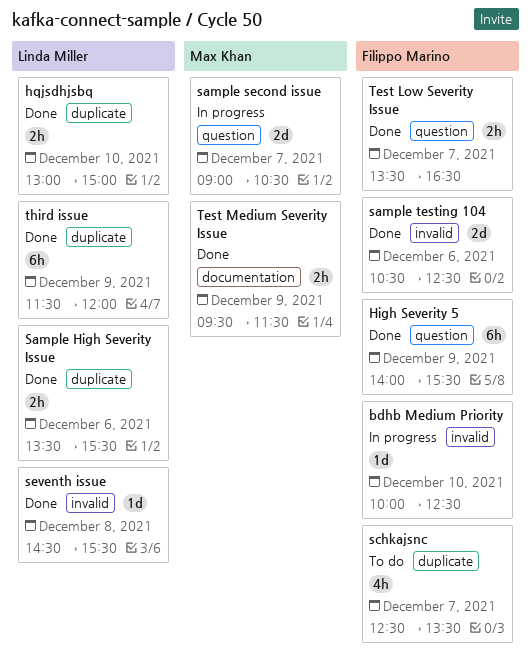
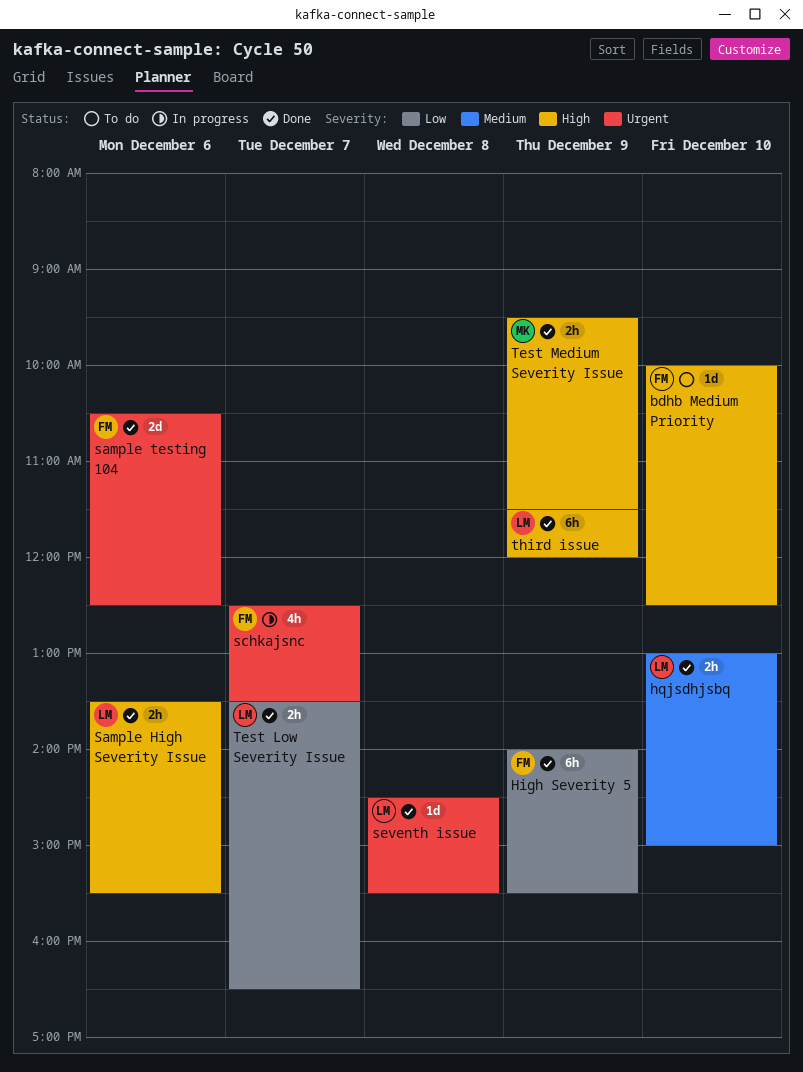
bdhb Medium Priority, status: In progress -> To do
sample second issue: present -> none
schkajsnc, status: To do -> In progress
Test Low Severity Issue, owner: Filippo Marino -> Linda Miller

